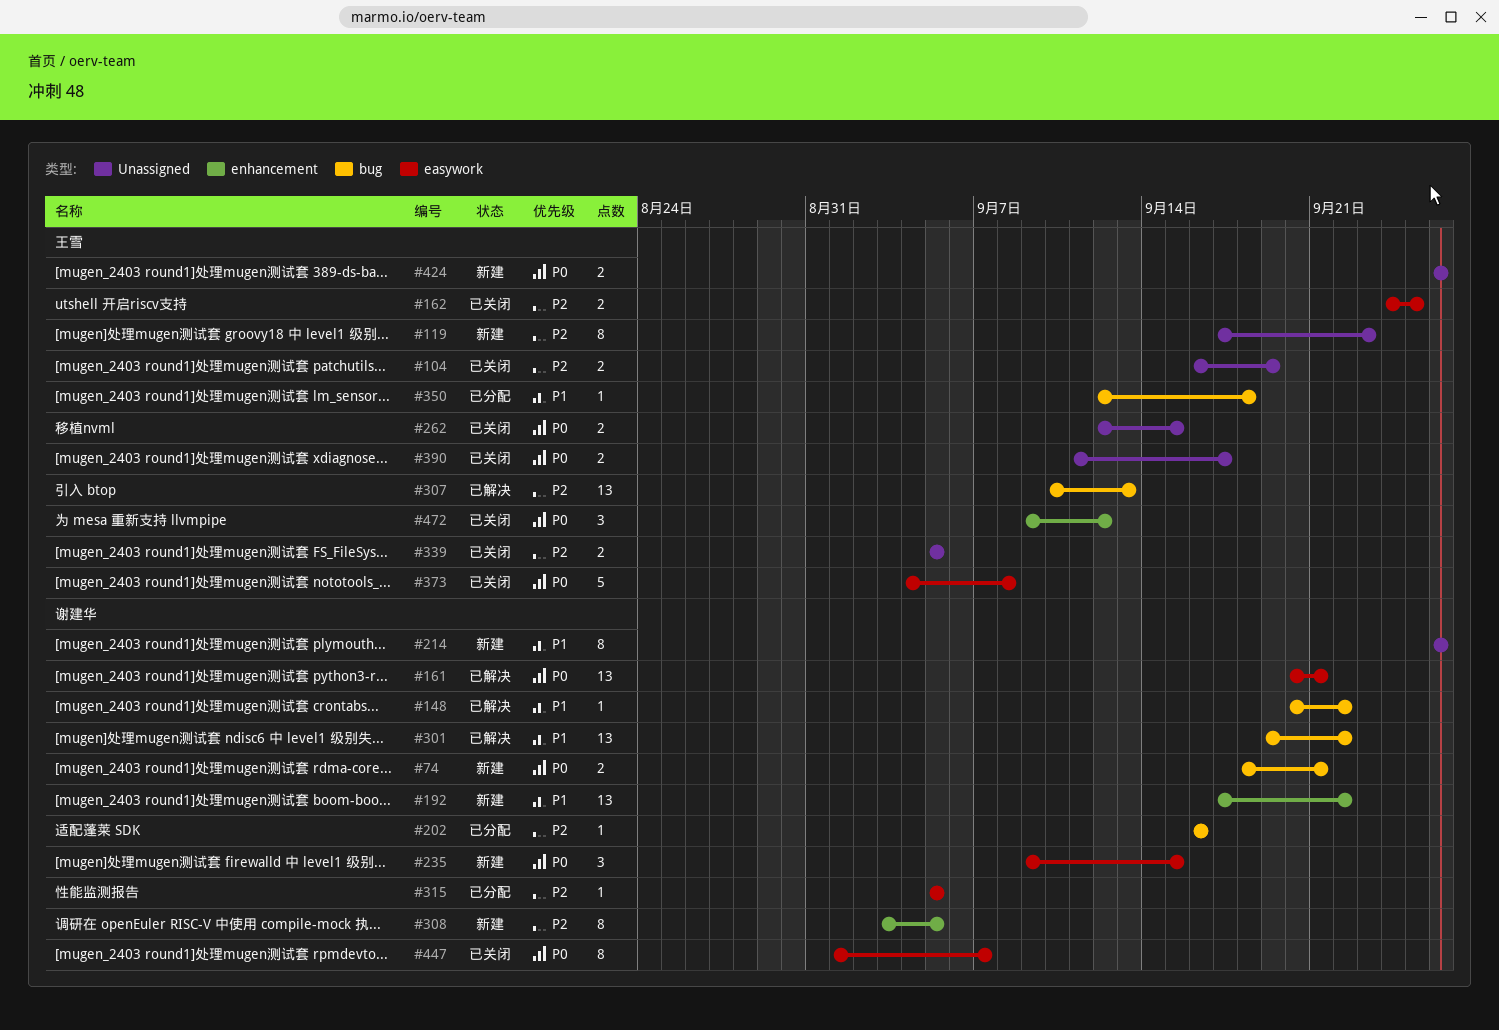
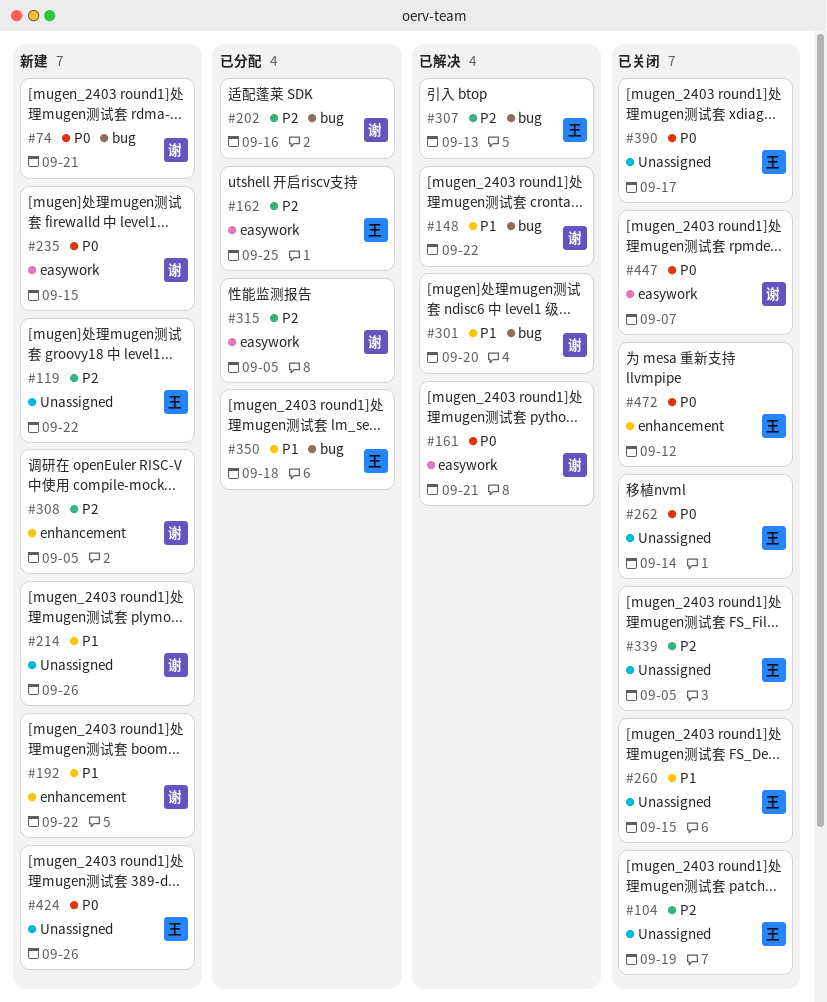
#119, due: Sep 23 -> Sep 22
#162, status: 已关闭 -> 已分配
#260: none -> present
#262, due: Sep 15 -> Sep 14
#301, due: Sep 22 -> Sep 20
#373: present -> none

